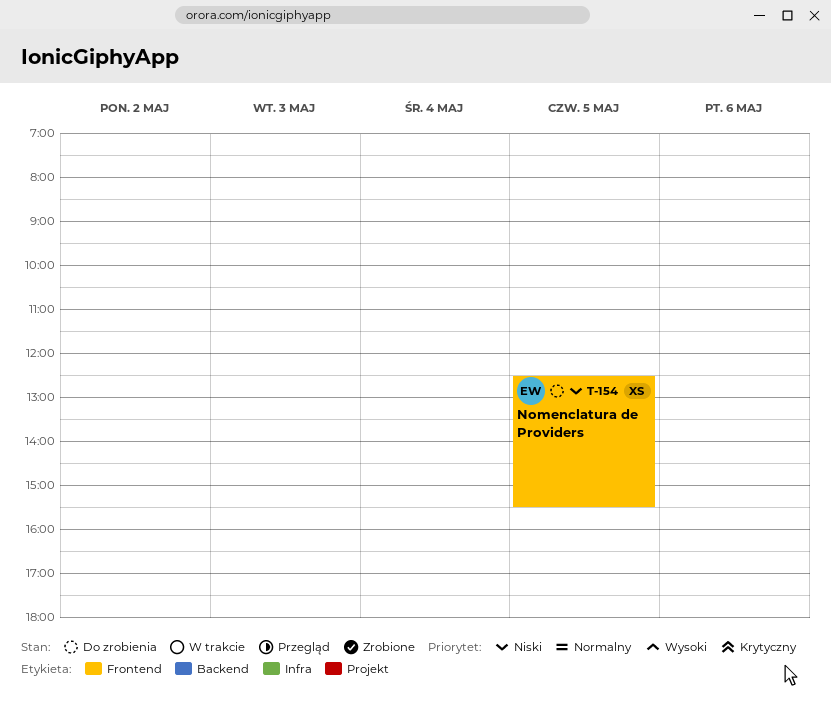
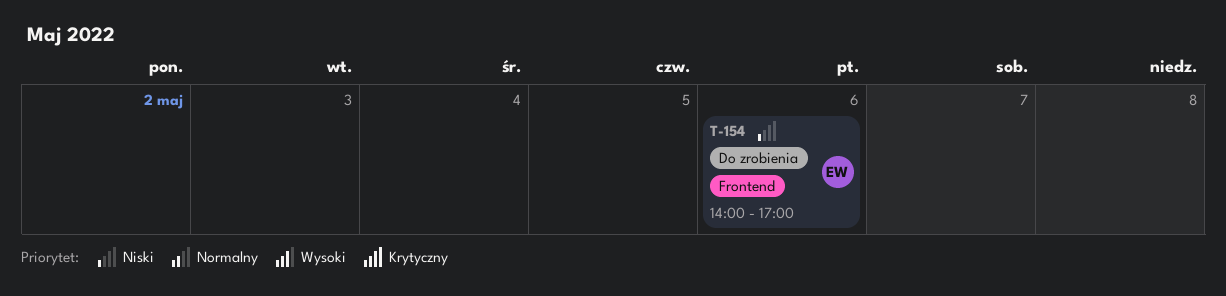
T-154, day: May 5 -> May 6
T-154, begins: 12:30 -> 14:00
T-154, ends: 15:30 -> 17:00

